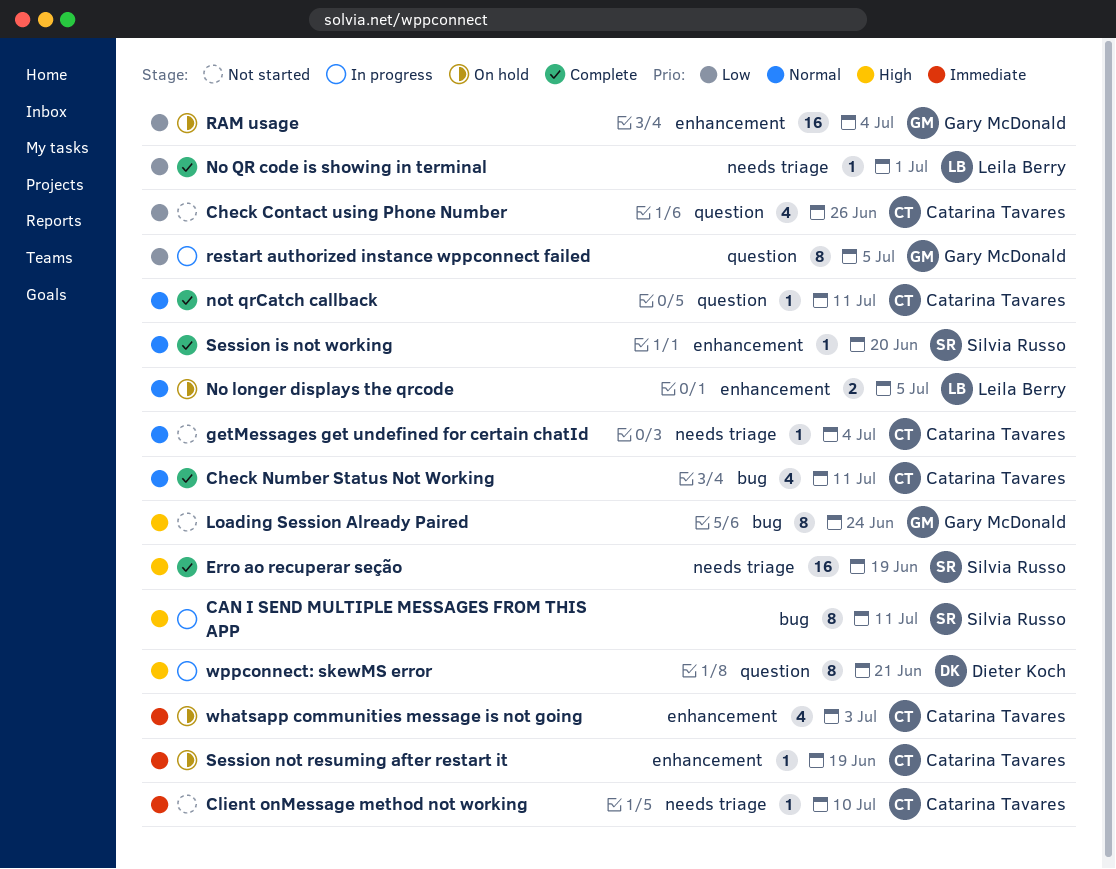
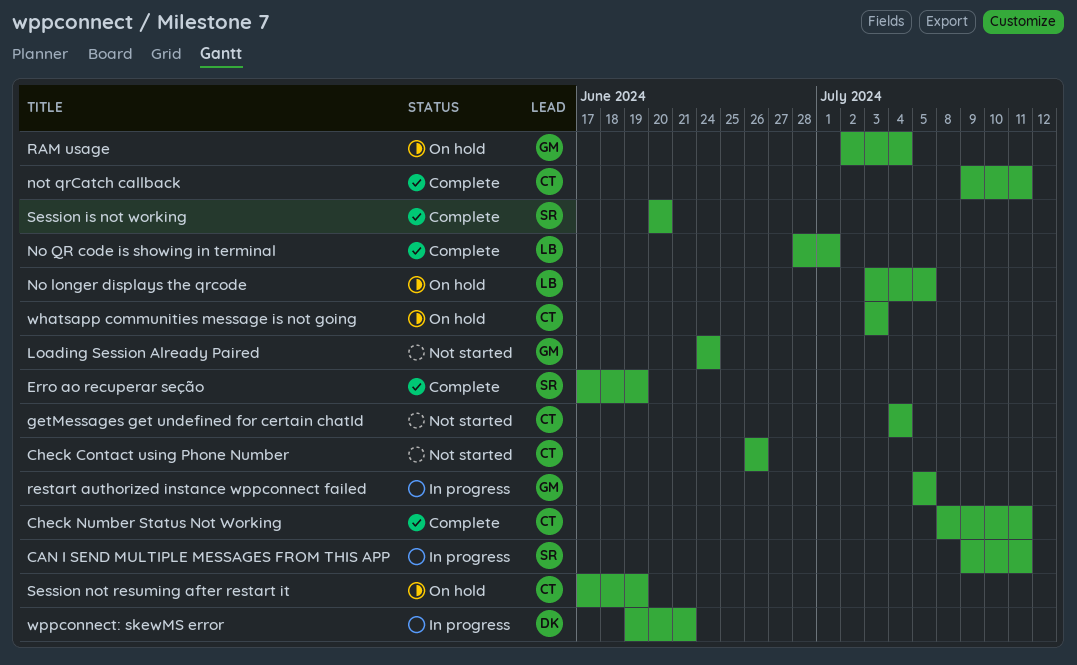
Client onMessage method not working: present -> none

